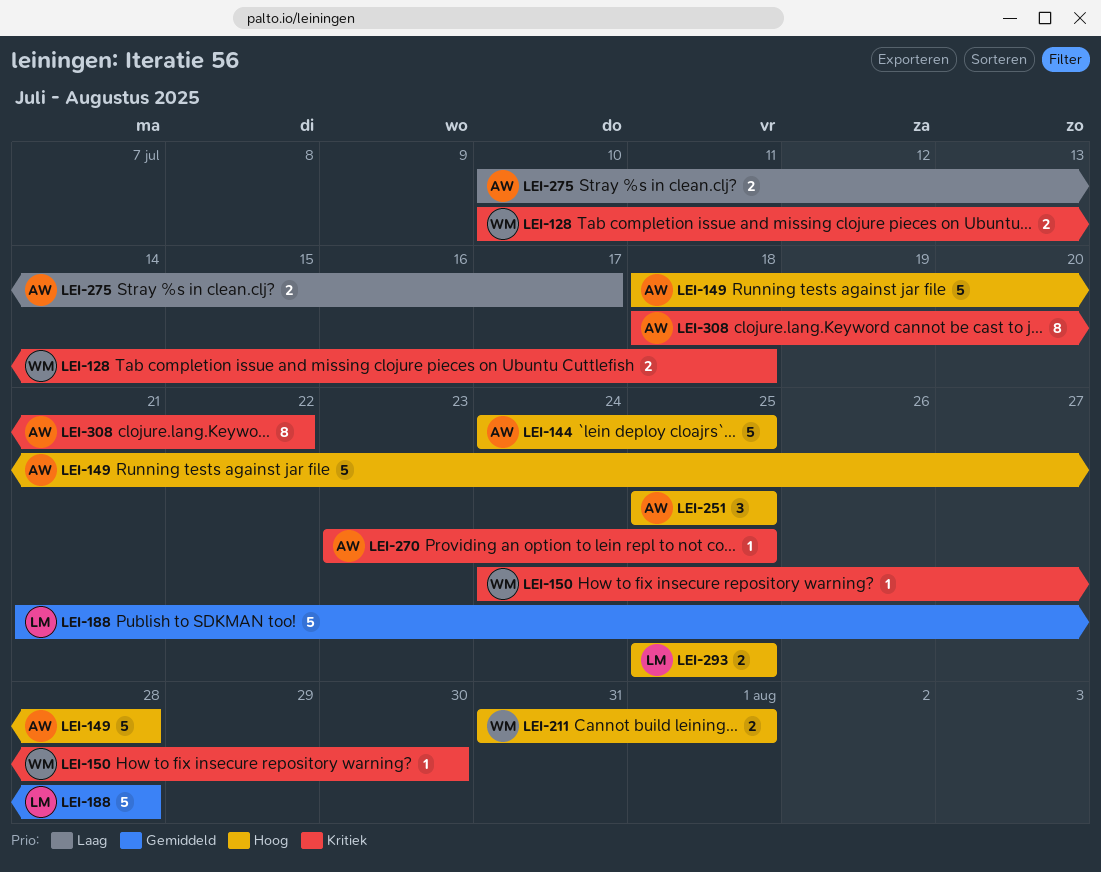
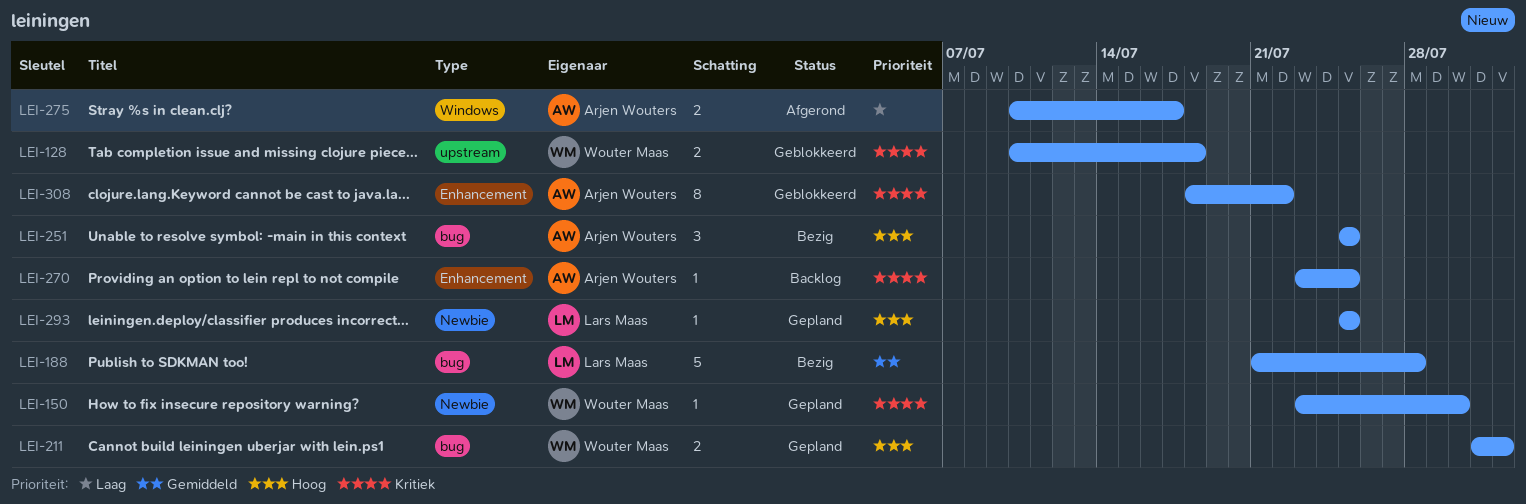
LEI-144: present -> none
LEI-149: present -> none
LEI-150, start: Jul 24 -> Jul 23
LEI-293, estimate: 2 -> 1

